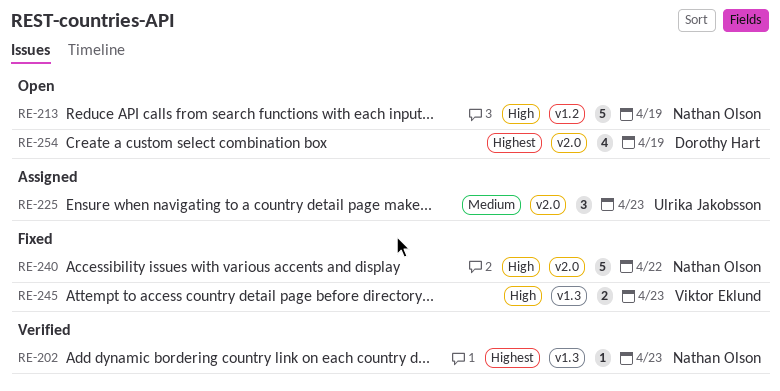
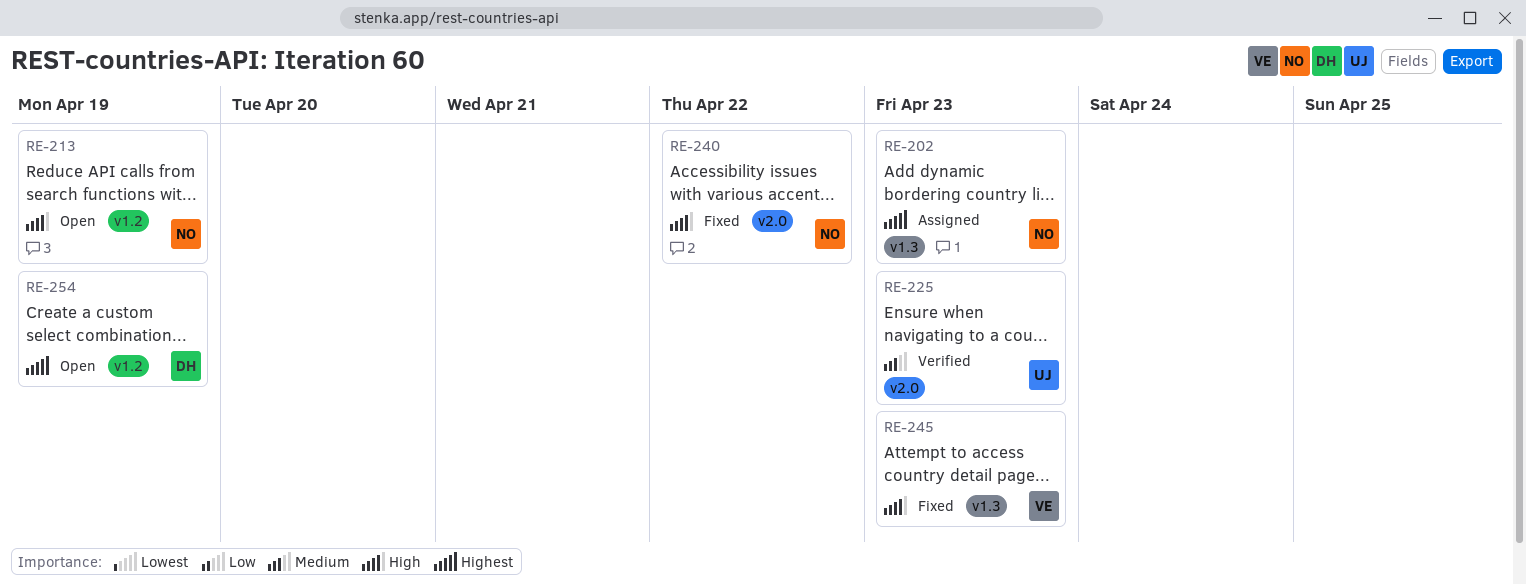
RE-202, status: Verified -> Assigned
RE-225, status: Assigned -> Verified
RE-254, label: v2.0 -> v1.2

